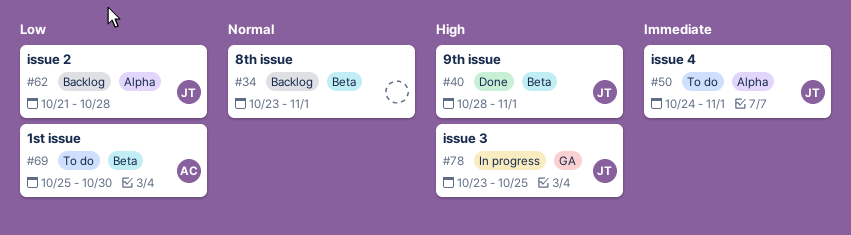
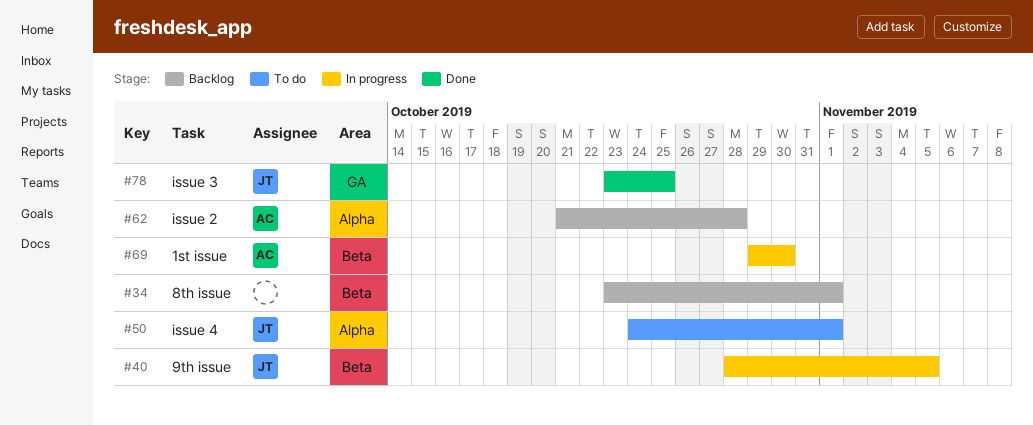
#40, status: Done -> In progress
#40, due: Nov 1 -> Nov 5
#62, owner: JT -> AC
#69, status: To do -> In progress
#69, start: Oct 25 -> Oct 29
#78, status: In progress -> Done

